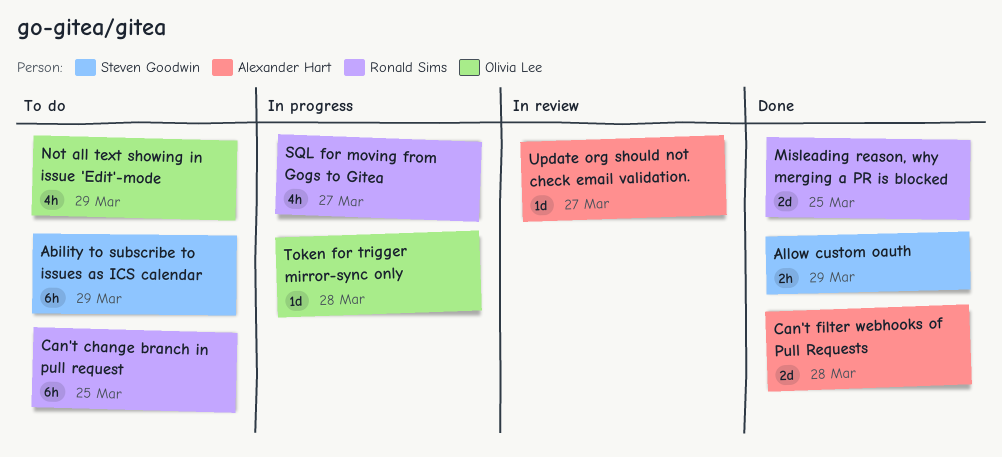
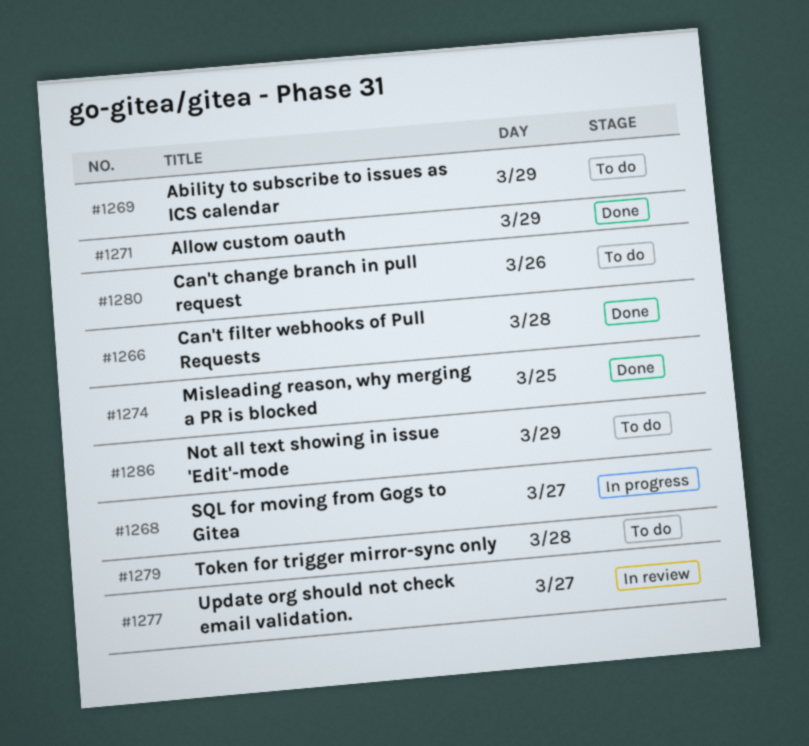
Can't change branch in pull request, day: Mar 25 -> Mar 26
Token for trigger mirror-sync only, status: In progress -> To do

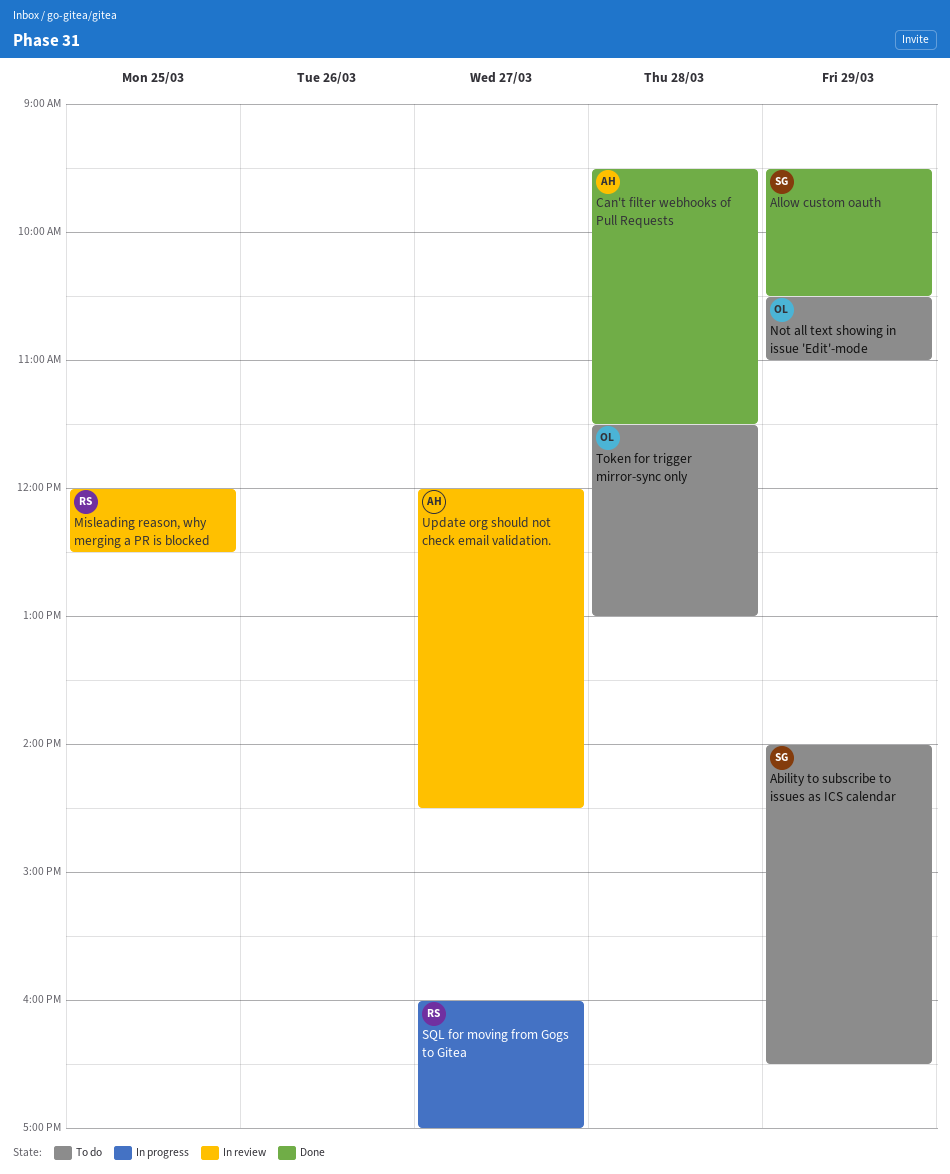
Can't change branch in pull request: present -> none
Misleading reason, why merging a PR is blocked, status: Done -> In review

